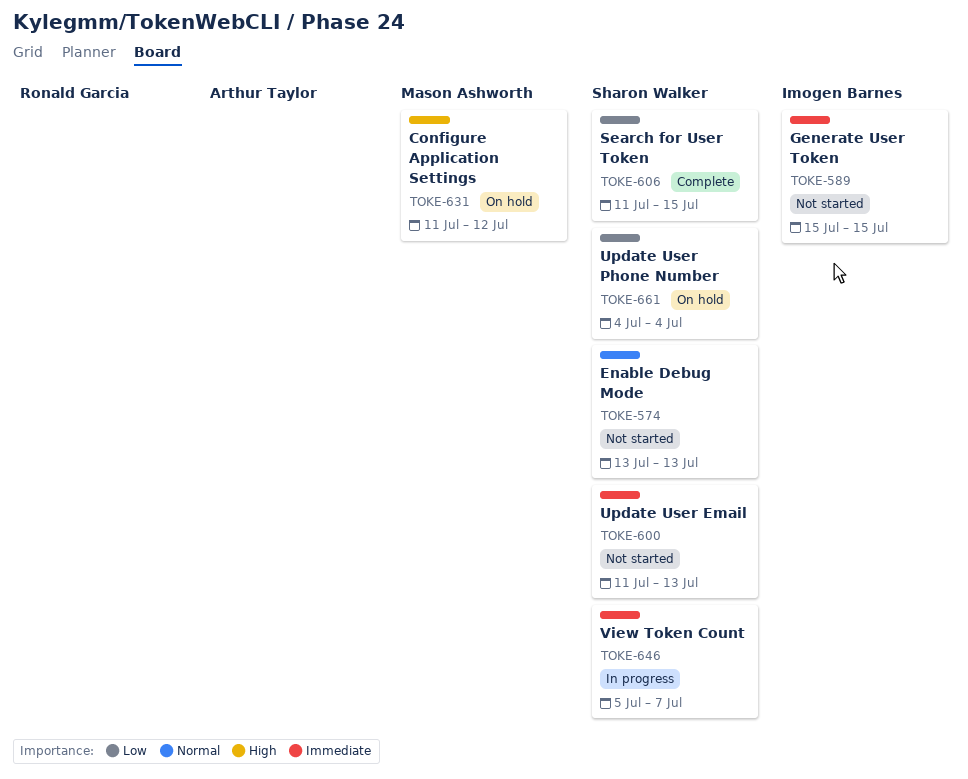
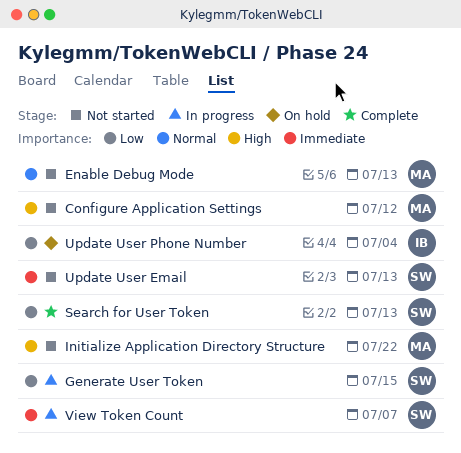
Configure Application Settings, status: On hold -> Not started
Enable Debug Mode, owner: Sharon Walker -> Mason Ashworth
Generate User Token, status: Not started -> In progress
Generate User Token, owner: Imogen Barnes -> Sharon Walker
Generate User Token, priority: Immediate -> Low
Initialize Application Directory Structure: none -> present
Search for User Token, due: Jul 15 -> Jul 13
Update User Phone Number, owner: Sharon Walker -> Imogen Barnes

